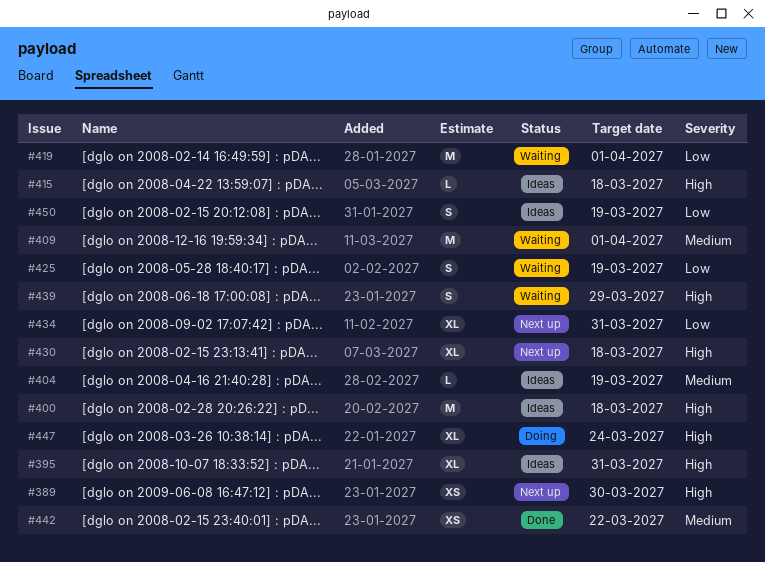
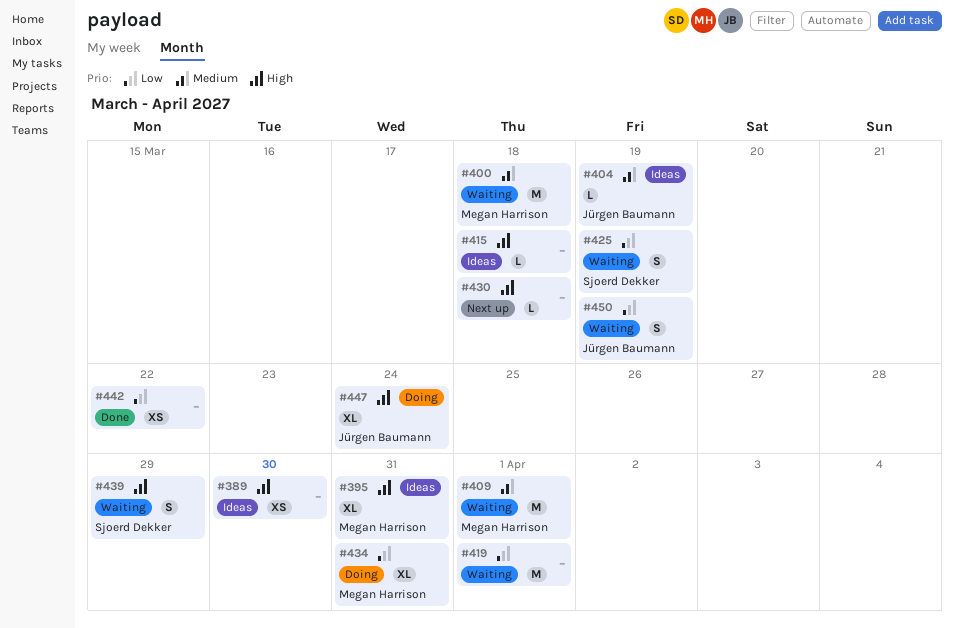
#389, status: Next up -> Ideas
#400, status: Ideas -> Waiting
#400, priority: High -> Medium
#430, estimate: XL -> L
#434, status: Next up -> Doing
#442, priority: Medium -> Low
#450, status: Ideas -> Waiting

